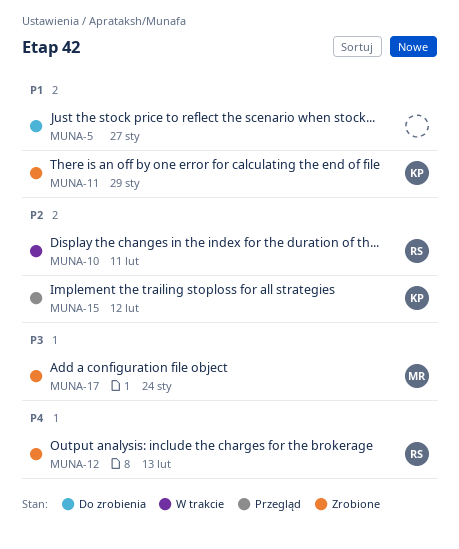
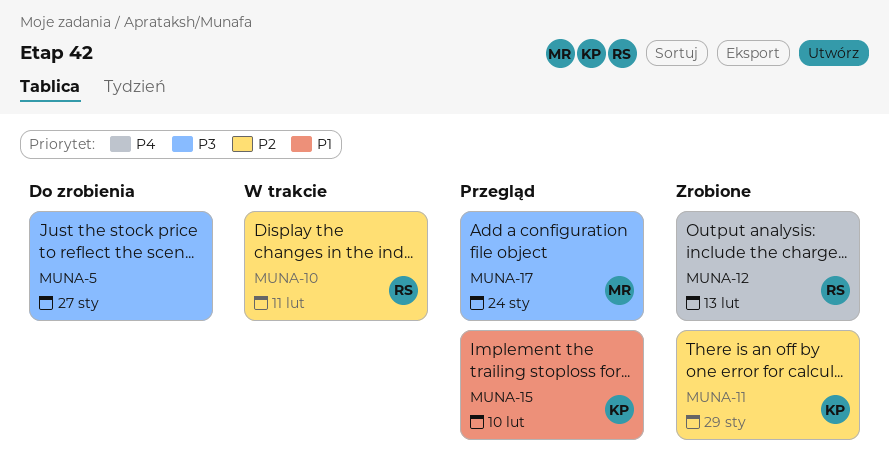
MUNA-5, priority: P1 -> P3
MUNA-11, priority: P1 -> P2
MUNA-15, priority: P2 -> P1
MUNA-15, due: Feb 12 -> Feb 10
MUNA-17, status: Zrobione -> Przegląd

